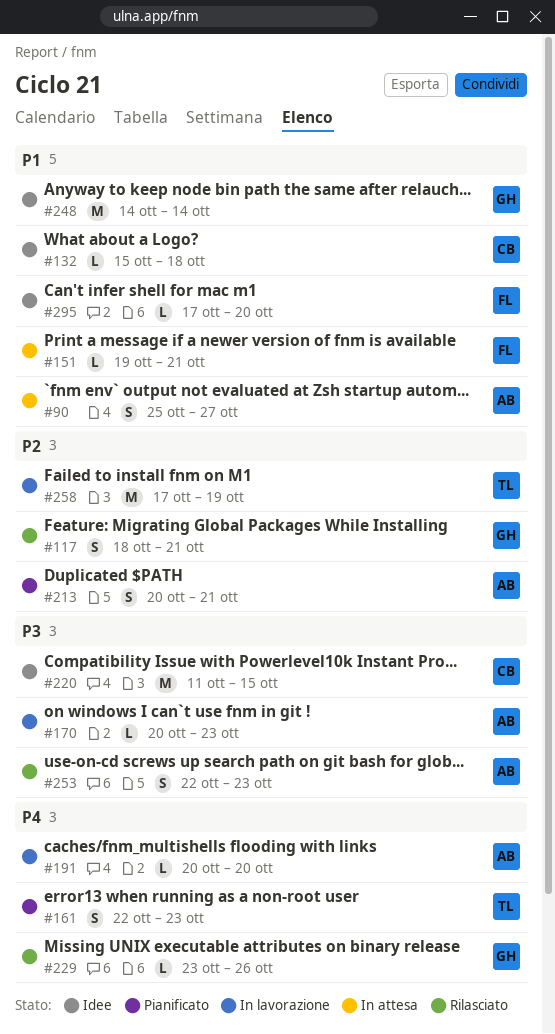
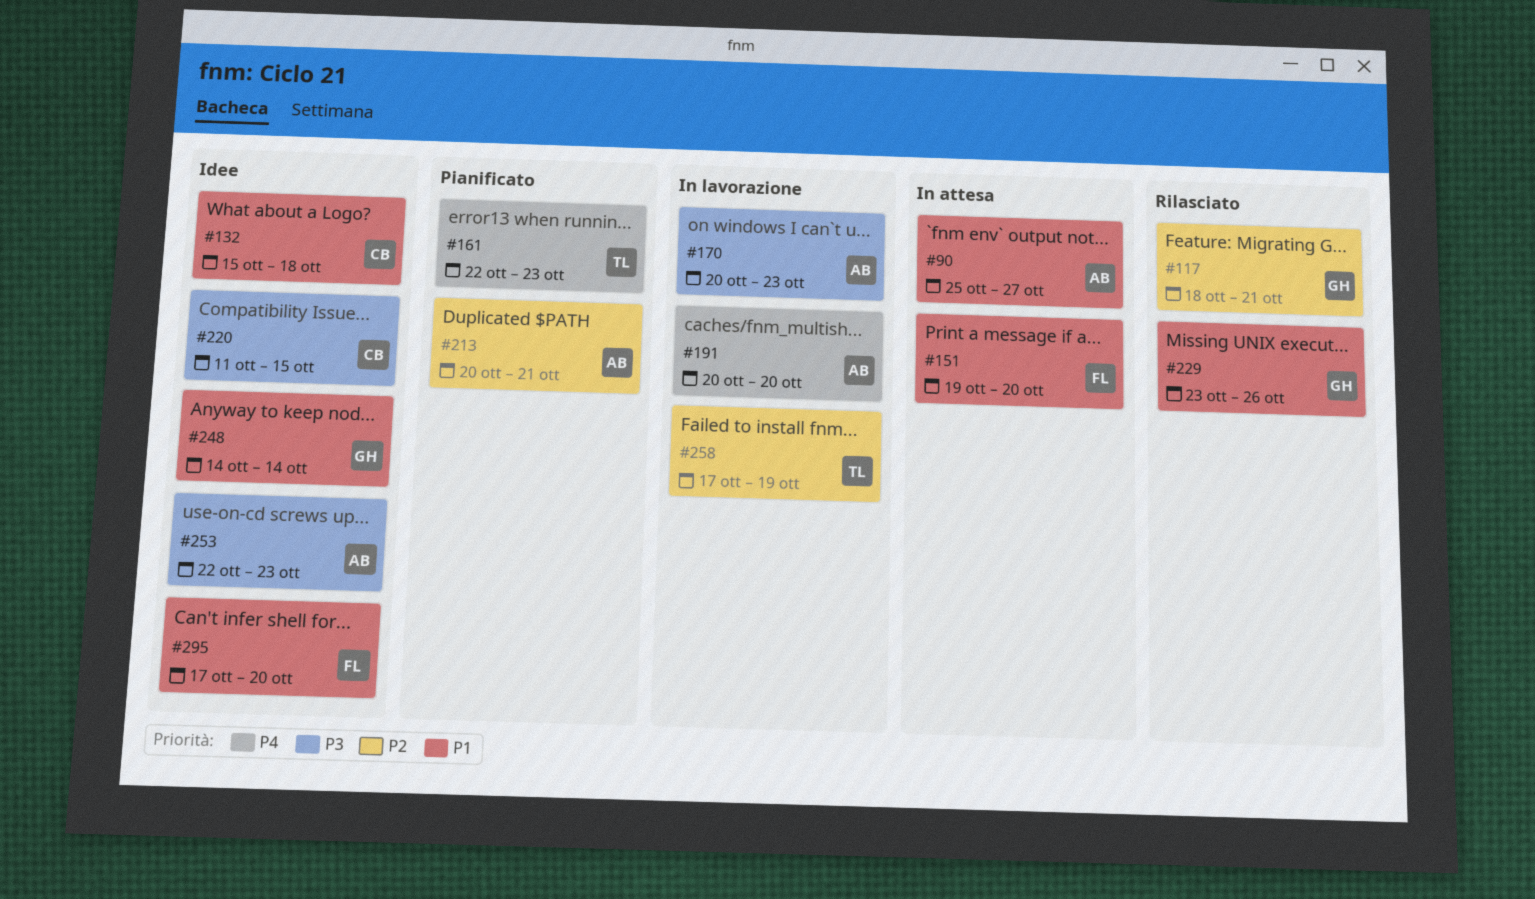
#151, due: Oct 21 -> Oct 20
#229, priority: P4 -> P1
#253, status: Rilasciato -> Idee

